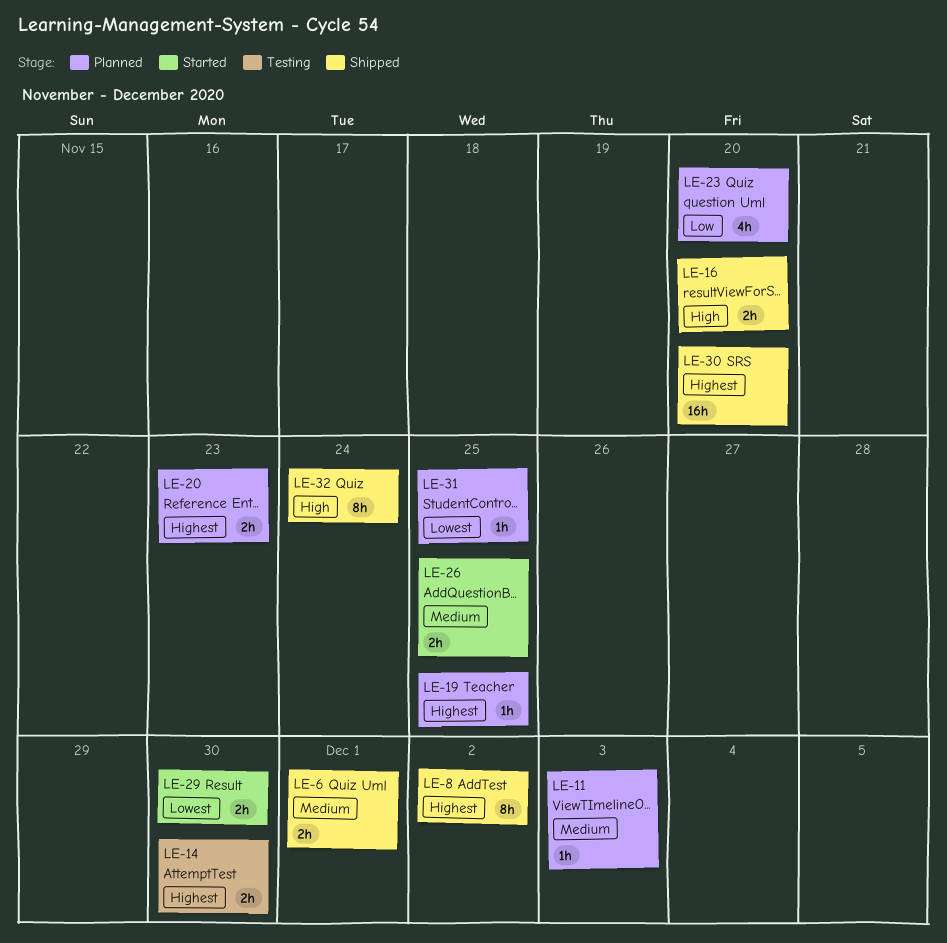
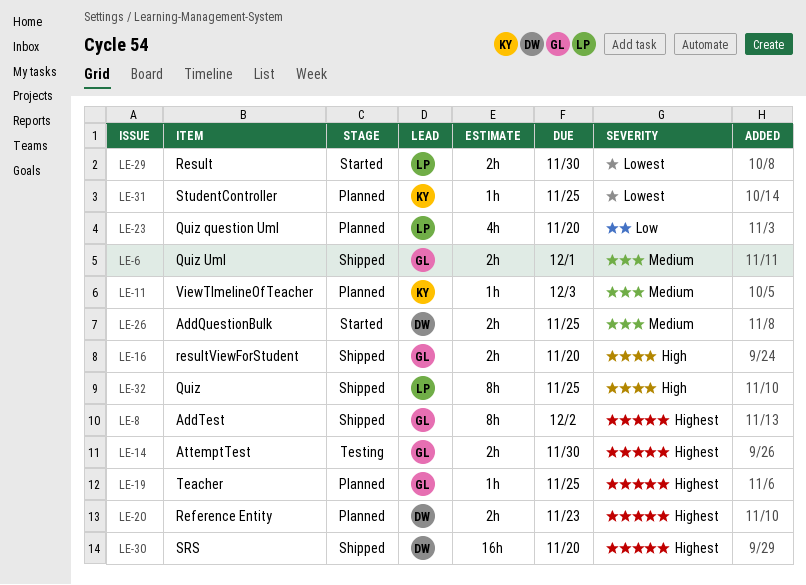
LE-32, due: Nov 24 -> Nov 25

